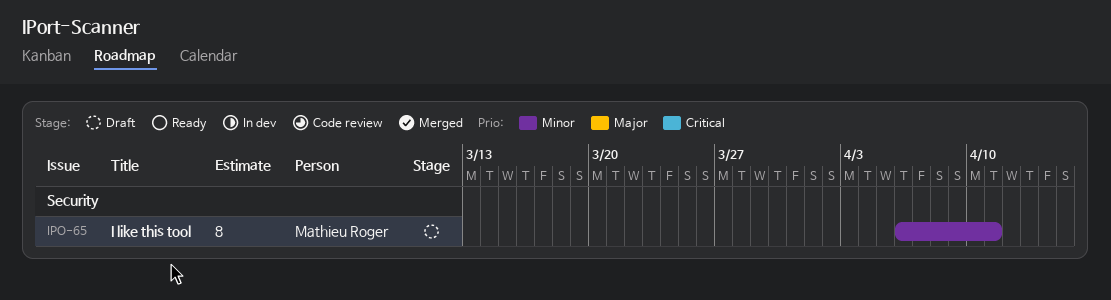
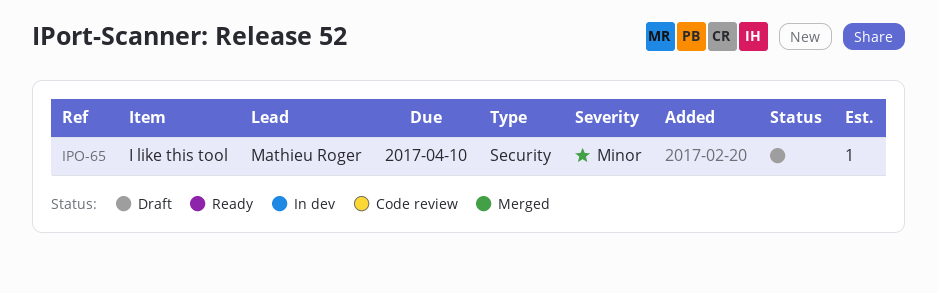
IPO-65, estimate: 8 -> 1
IPO-65, due: Apr 11 -> Apr 10

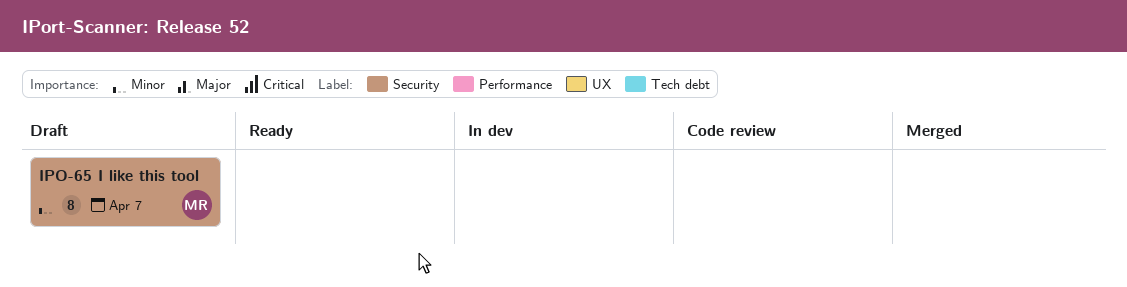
IPO-65, estimate: 1 -> 8
IPO-65, due: Apr 10 -> Apr 7

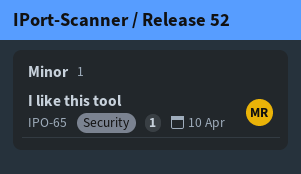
IPO-65, estimate: 8 -> 1
IPO-65, due: Apr 7 -> Apr 10

